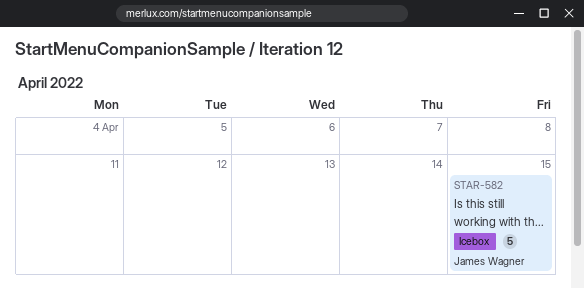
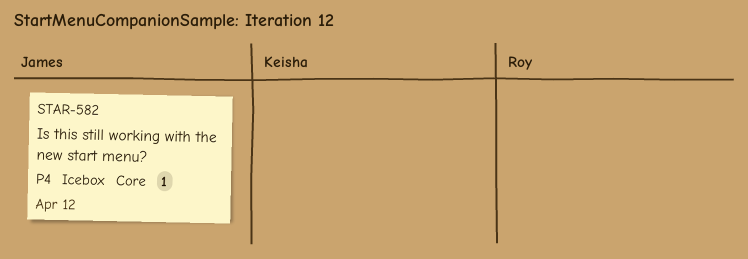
STAR-582, estimate: 5 -> 1
STAR-582, due: Apr 15 -> Apr 12

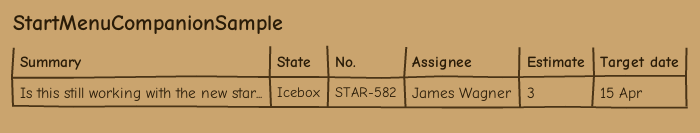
STAR-582, estimate: 1 -> 3
STAR-582, due: Apr 12 -> Apr 15

